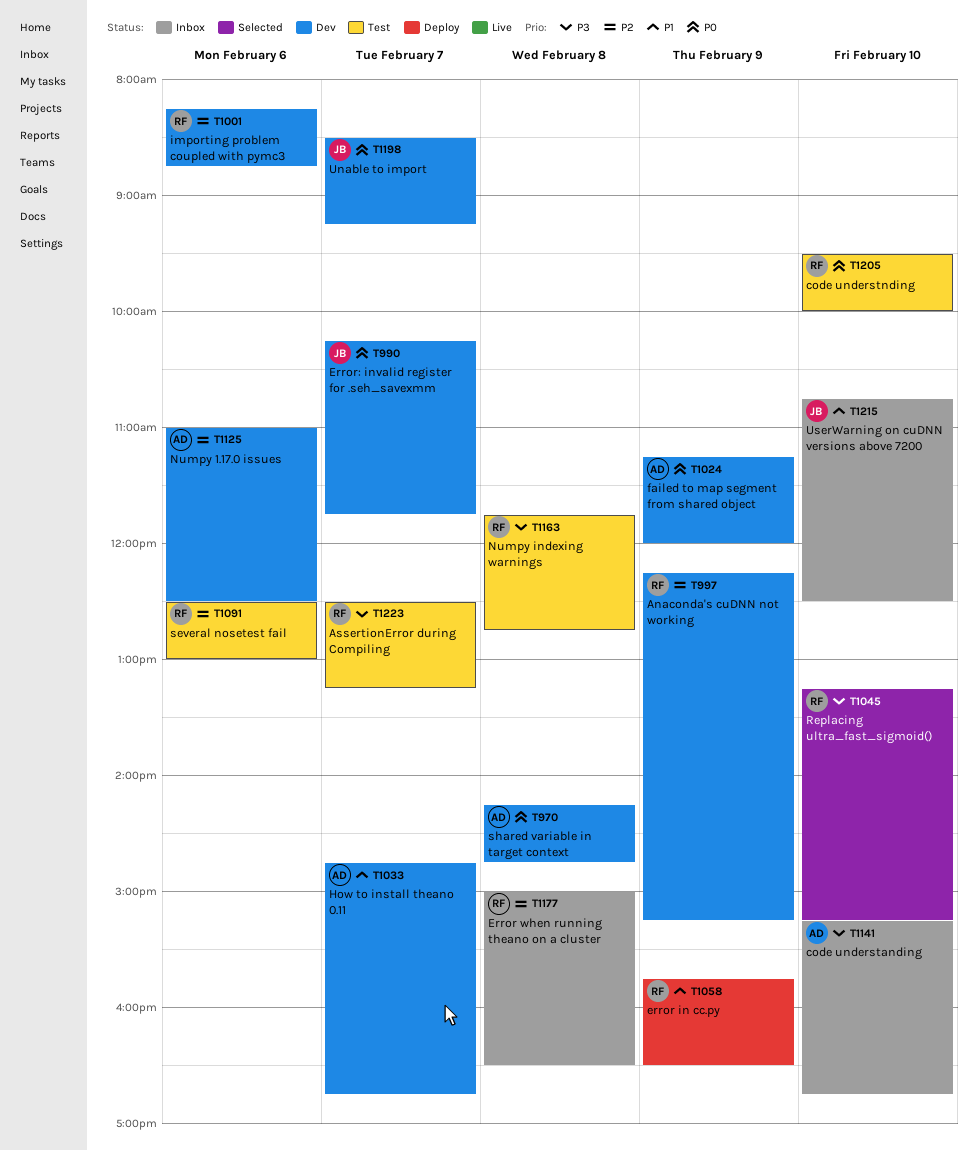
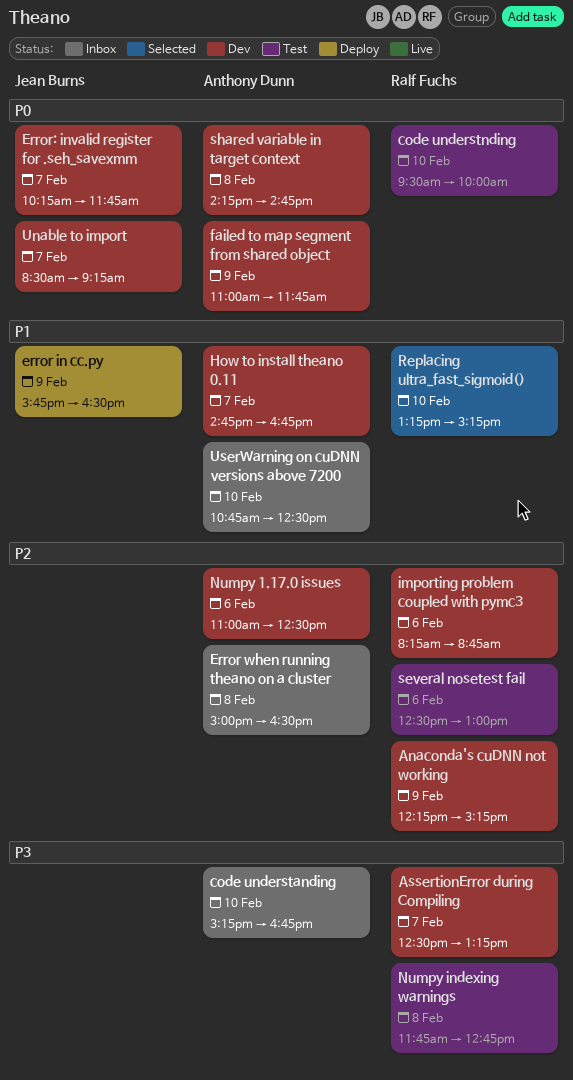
AssertionError during Compiling, status: Test -> Dev
error in cc.py, owner: Ralf Fuchs -> Jean Burns
Error when running theano on a cluster, owner: Ralf Fuchs -> Anthony Dunn
failed to map segment from shared object, begins: 11:15 -> 11:00
failed to map segment from shared object, ends: 12:00 -> 11:45
Replacing ultra_fast_sigmoid(), priority: P3 -> P1
UserWarning on cuDNN versions above 7200, owner: Jean Burns -> Anthony Dunn

